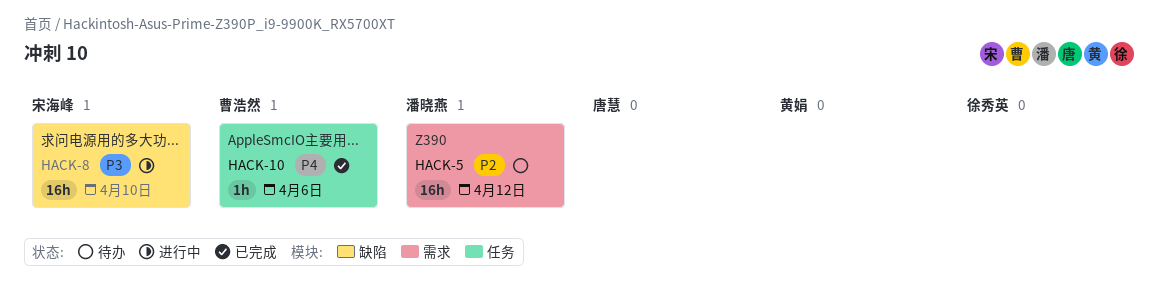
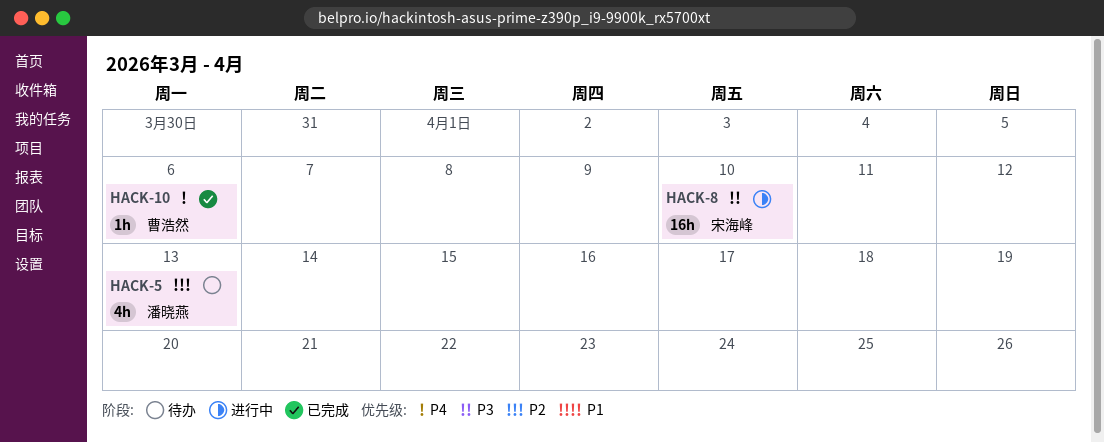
HACK-5, estimate: 16h -> 4h
HACK-5, due: Apr 12 -> Apr 13

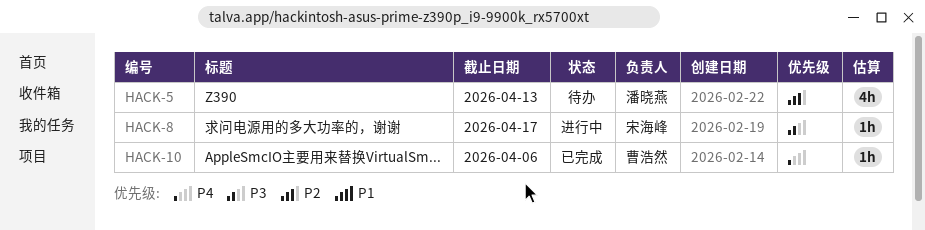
HACK-8, estimate: 16h -> 1h
HACK-8, due: Apr 10 -> Apr 17

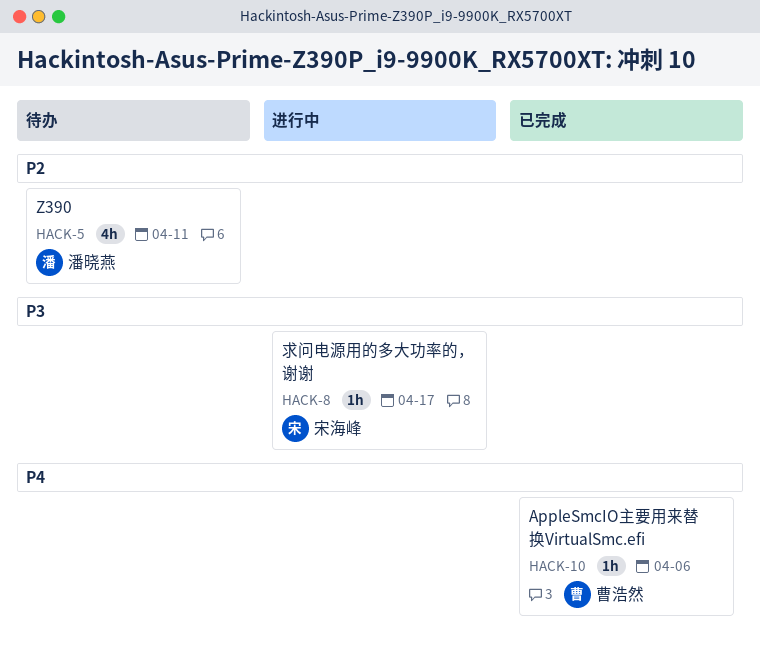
HACK-5, due: Apr 13 -> Apr 11

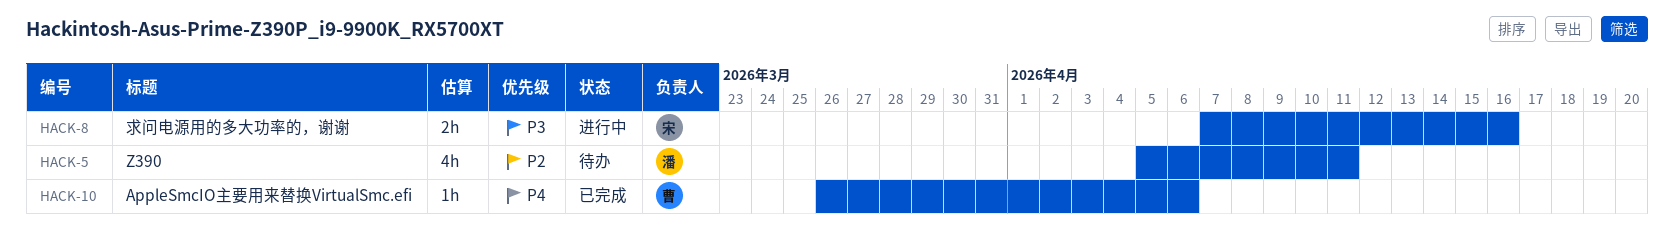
HACK-8, estimate: 1h -> 2h
HACK-8, due: Apr 17 -> Apr 16

